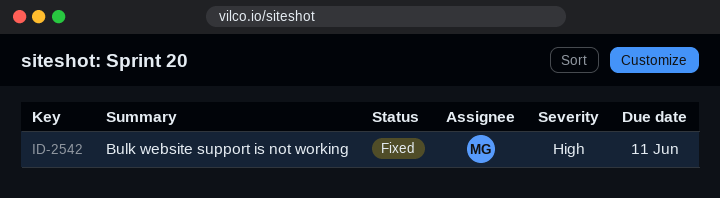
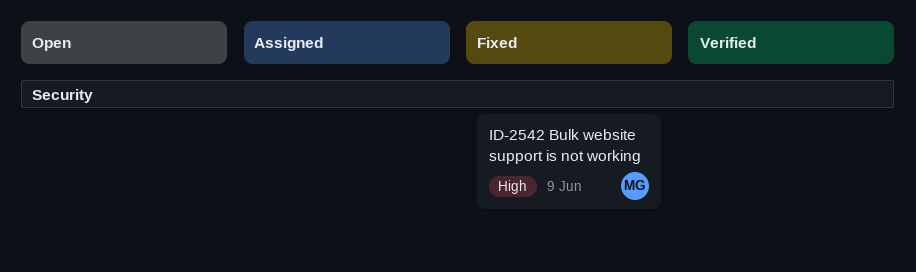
ID-2542, due: Jun 11 -> Jun 9

